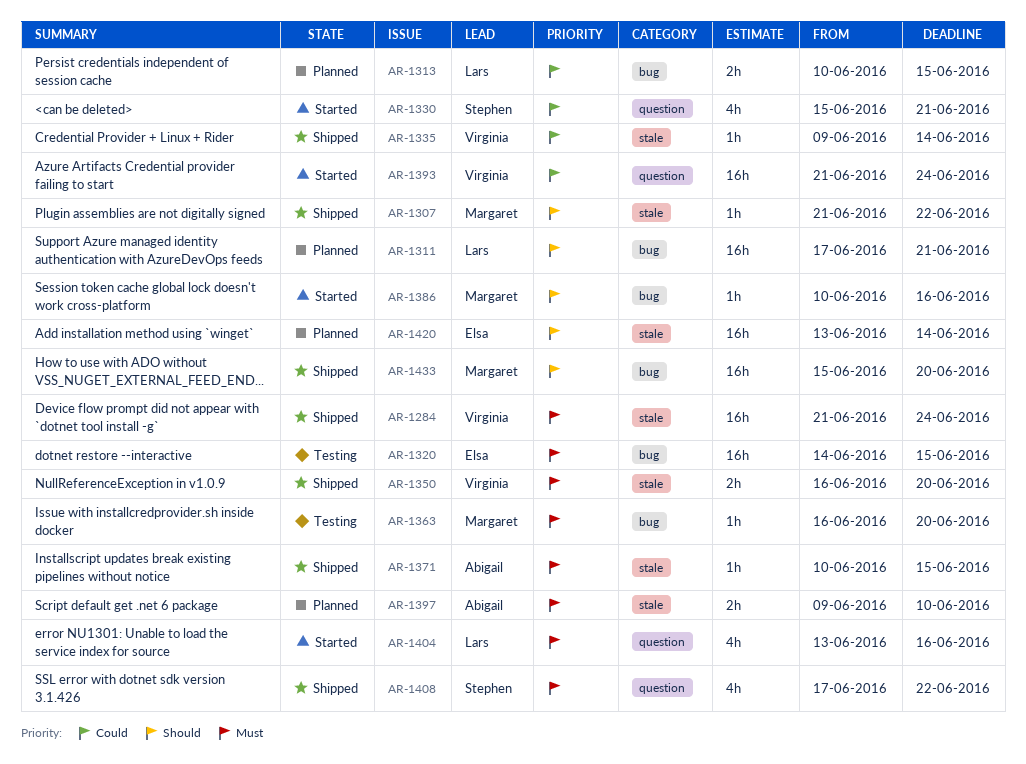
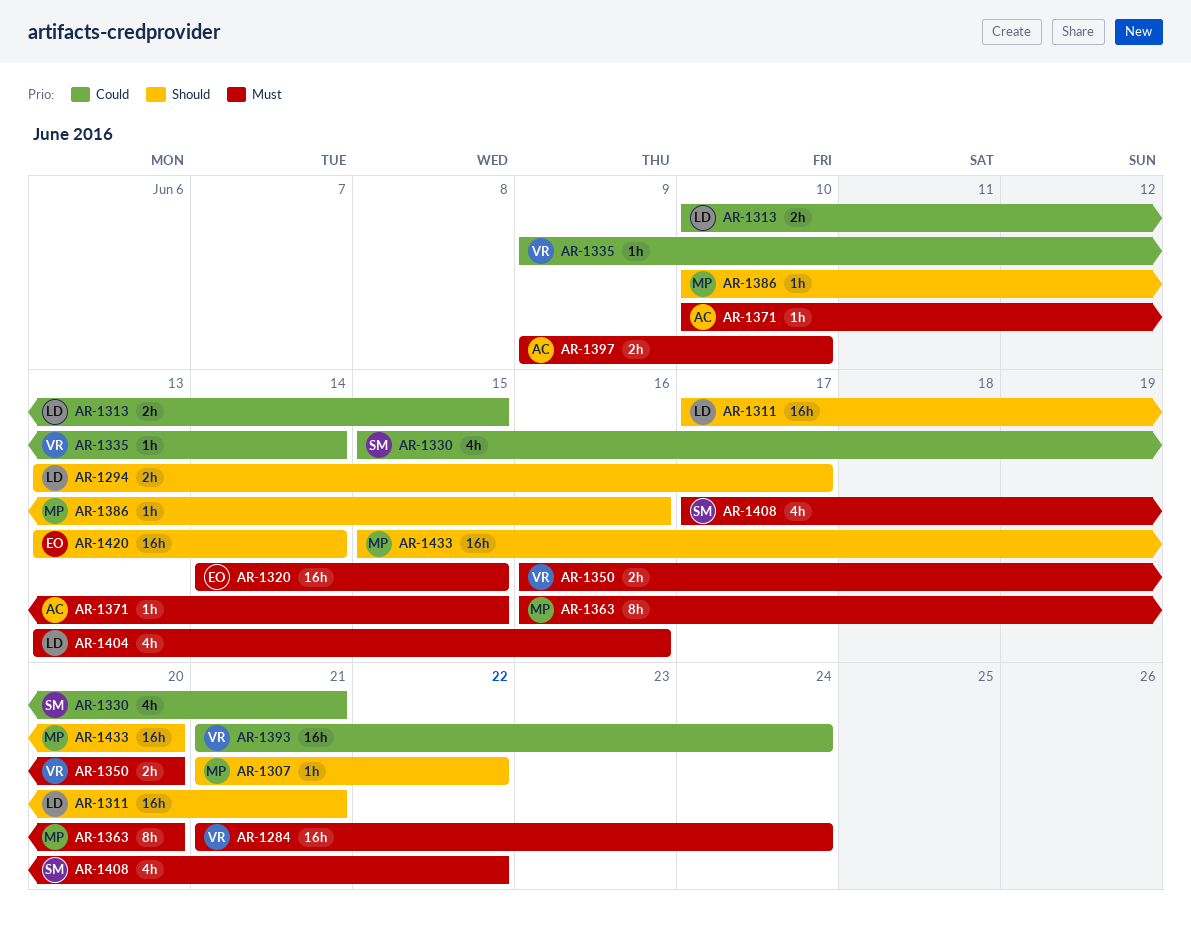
AR-1294: none -> present
AR-1363, estimate: 1h -> 8h

